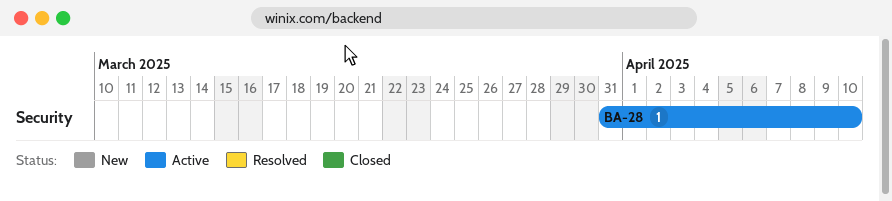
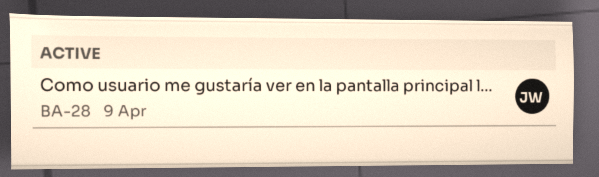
BA-28, due: Apr 10 -> Apr 9

